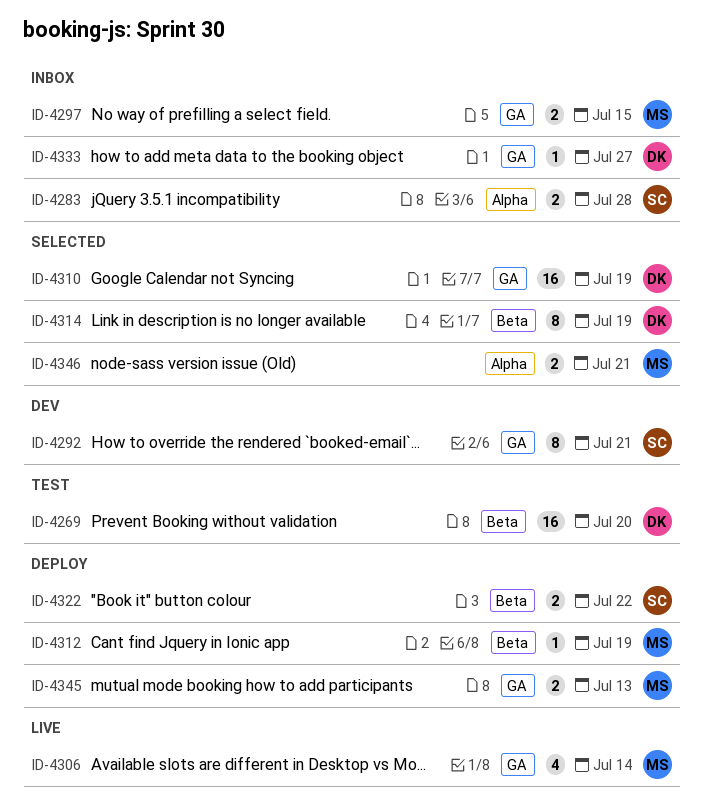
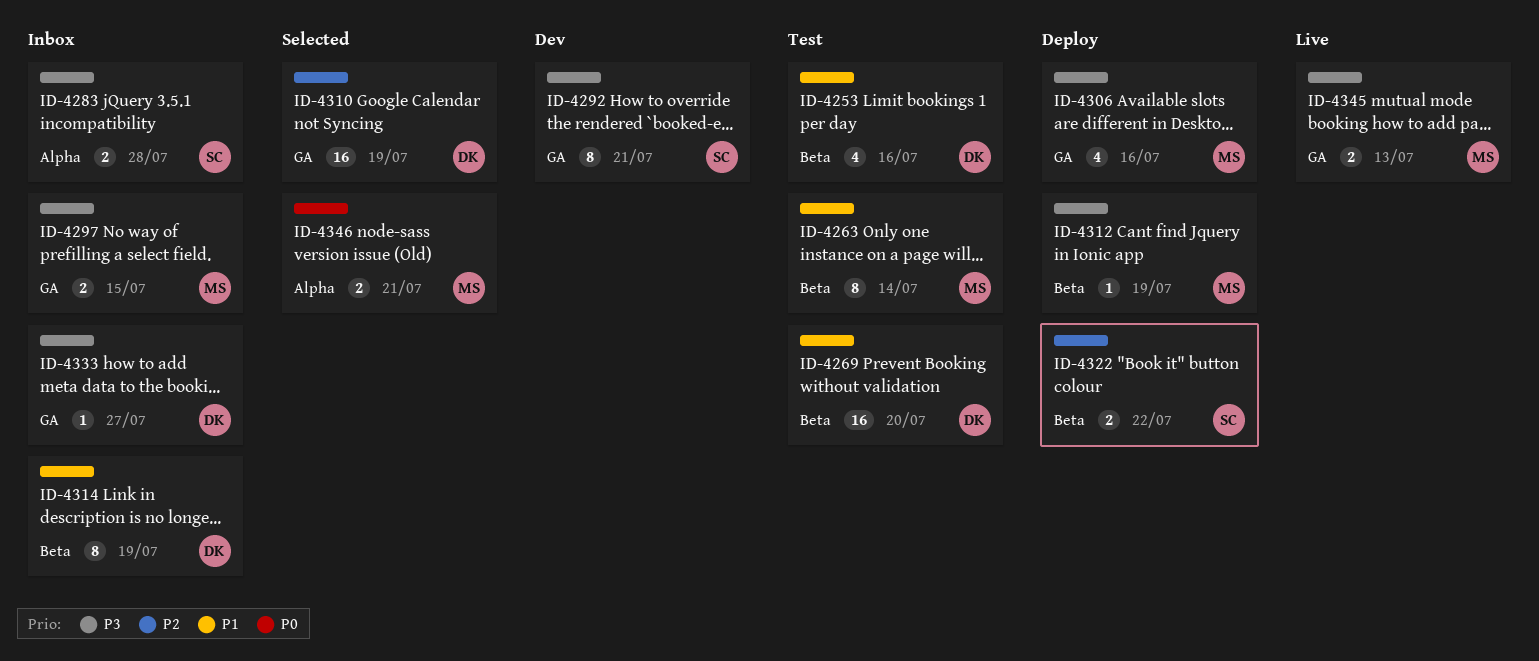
ID-4253: none -> present
ID-4263: none -> present
ID-4306, status: Live -> Deploy
ID-4306, due: Jul 14 -> Jul 16
ID-4314, status: Selected -> Inbox
ID-4345, status: Deploy -> Live

